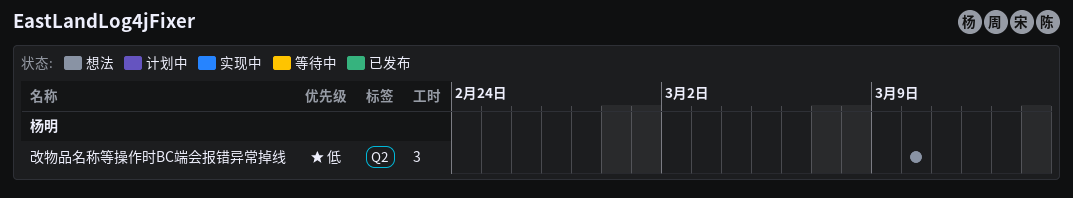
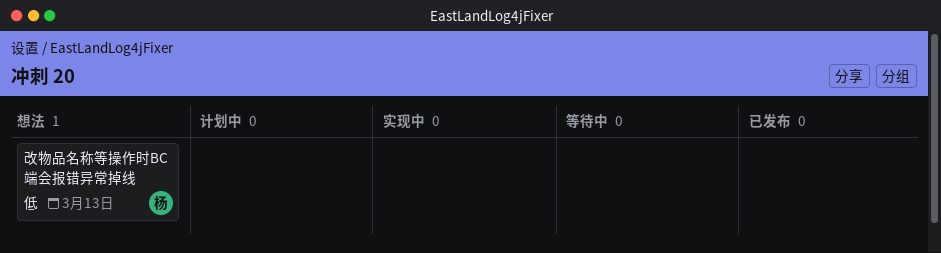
改物品名称等操作时BC端会报错异常掉线, due: Mar 10 -> Mar 13

